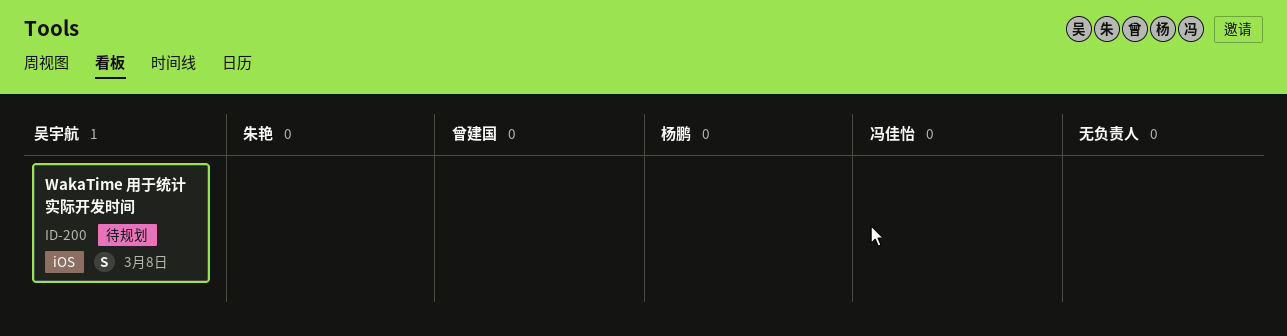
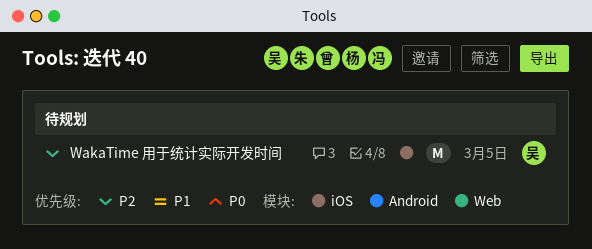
WakaTime 用于统计实际开发时间, estimate: S -> M
WakaTime 用于统计实际开发时间, due: Mar 8 -> Mar 5

